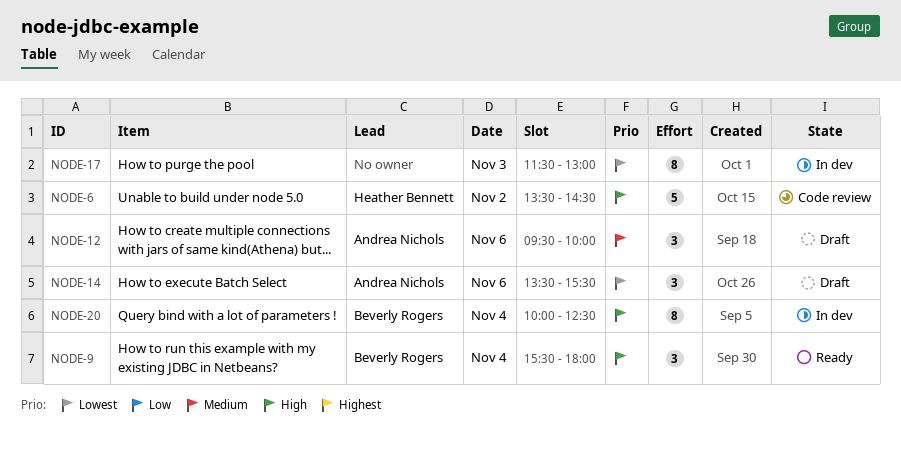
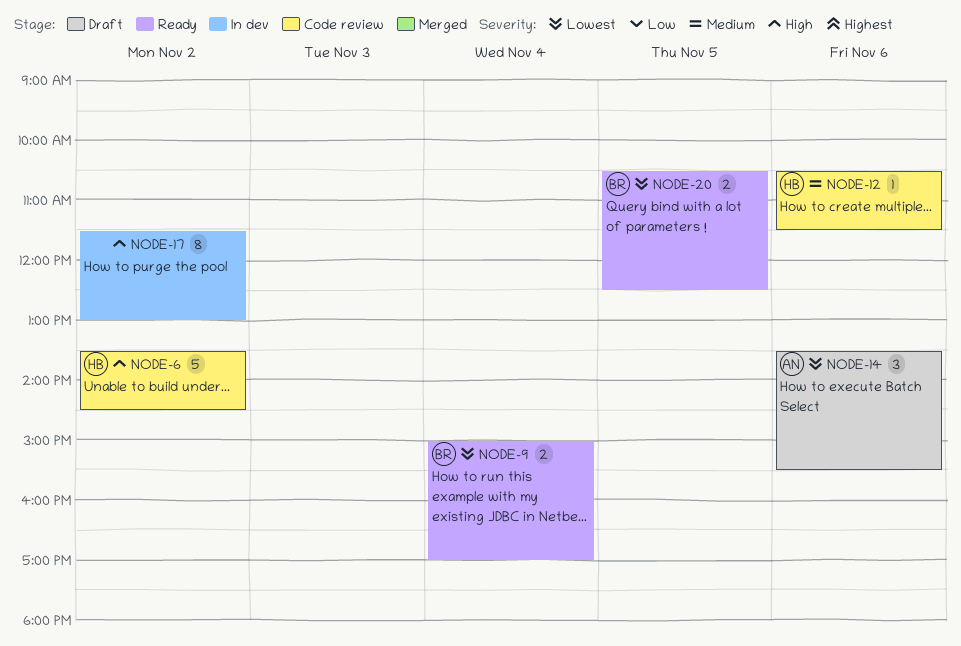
NODE-9, priority: High -> Lowest
NODE-9, estimate: 3 -> 2
NODE-9, begins: 15:30 -> 15:00
NODE-9, ends: 18:00 -> 17:00
NODE-12, status: Draft -> Code review
NODE-12, owner: Andrea Nichols -> Heather Bennett
NODE-12, estimate: 3 -> 1
NODE-12, begins: 09:30 -> 10:30
NODE-12, ends: 10:00 -> 11:30
NODE-17, priority: Lowest -> High
NODE-17, day: Nov 3 -> Nov 2
NODE-20, status: In dev -> Ready
NODE-20, priority: High -> Lowest
NODE-20, estimate: 8 -> 2
NODE-20, day: Nov 4 -> Nov 5
NODE-20, begins: 10:00 -> 10:30

